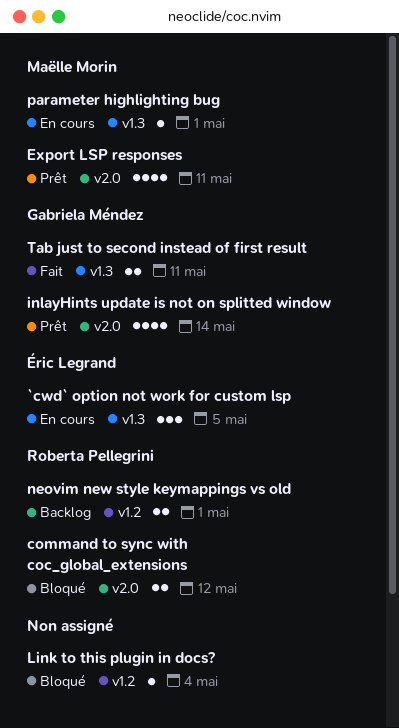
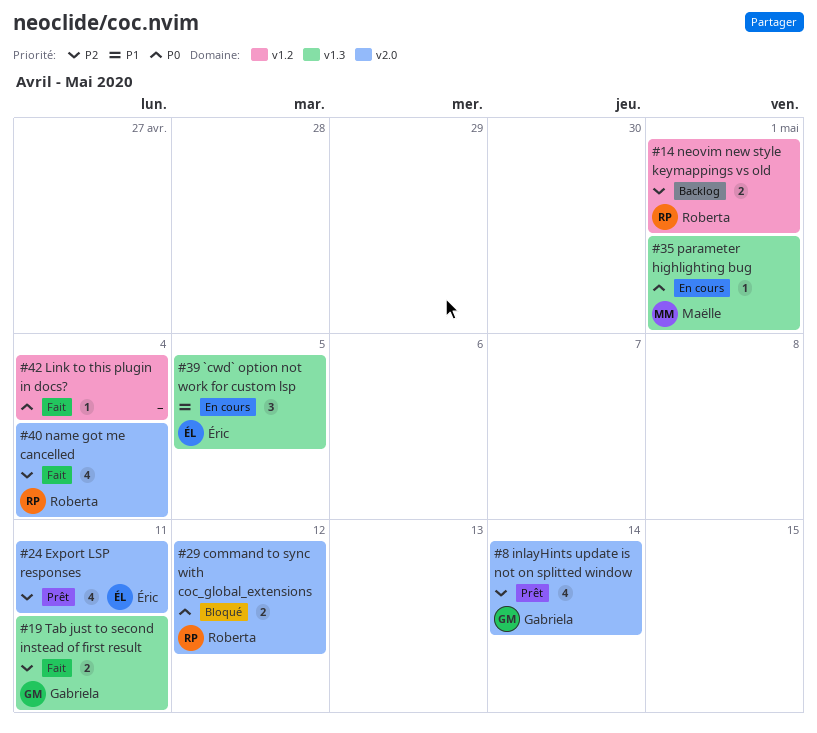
Export LSP responses, owner: Maëlle Morin -> Éric Legrand
Link to this plugin in docs?, status: Bloqué -> Fait
name got me cancelled: none -> present

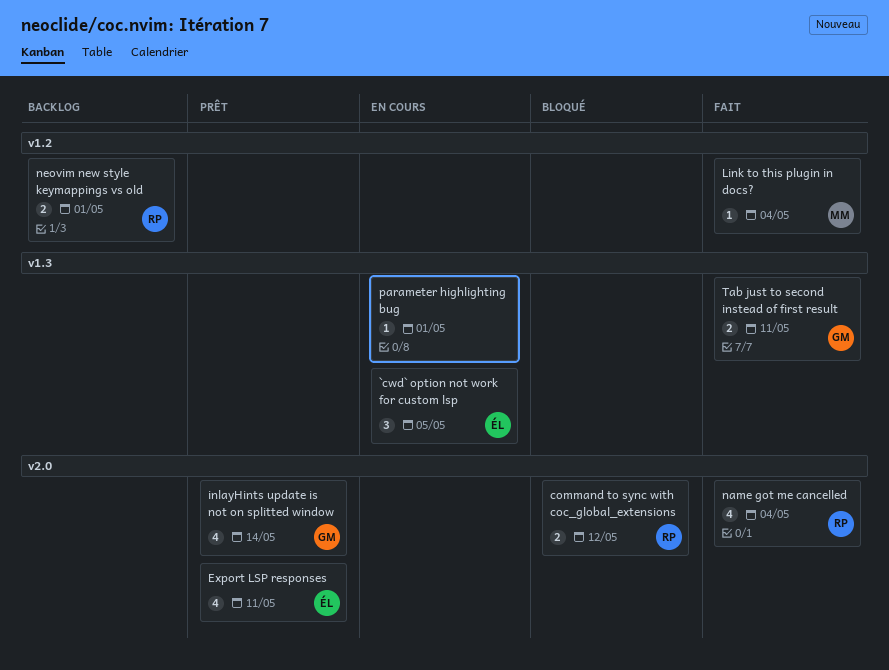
Link to this plugin in docs?, owner: none -> Maëlle
parameter highlighting bug, owner: Maëlle -> none

